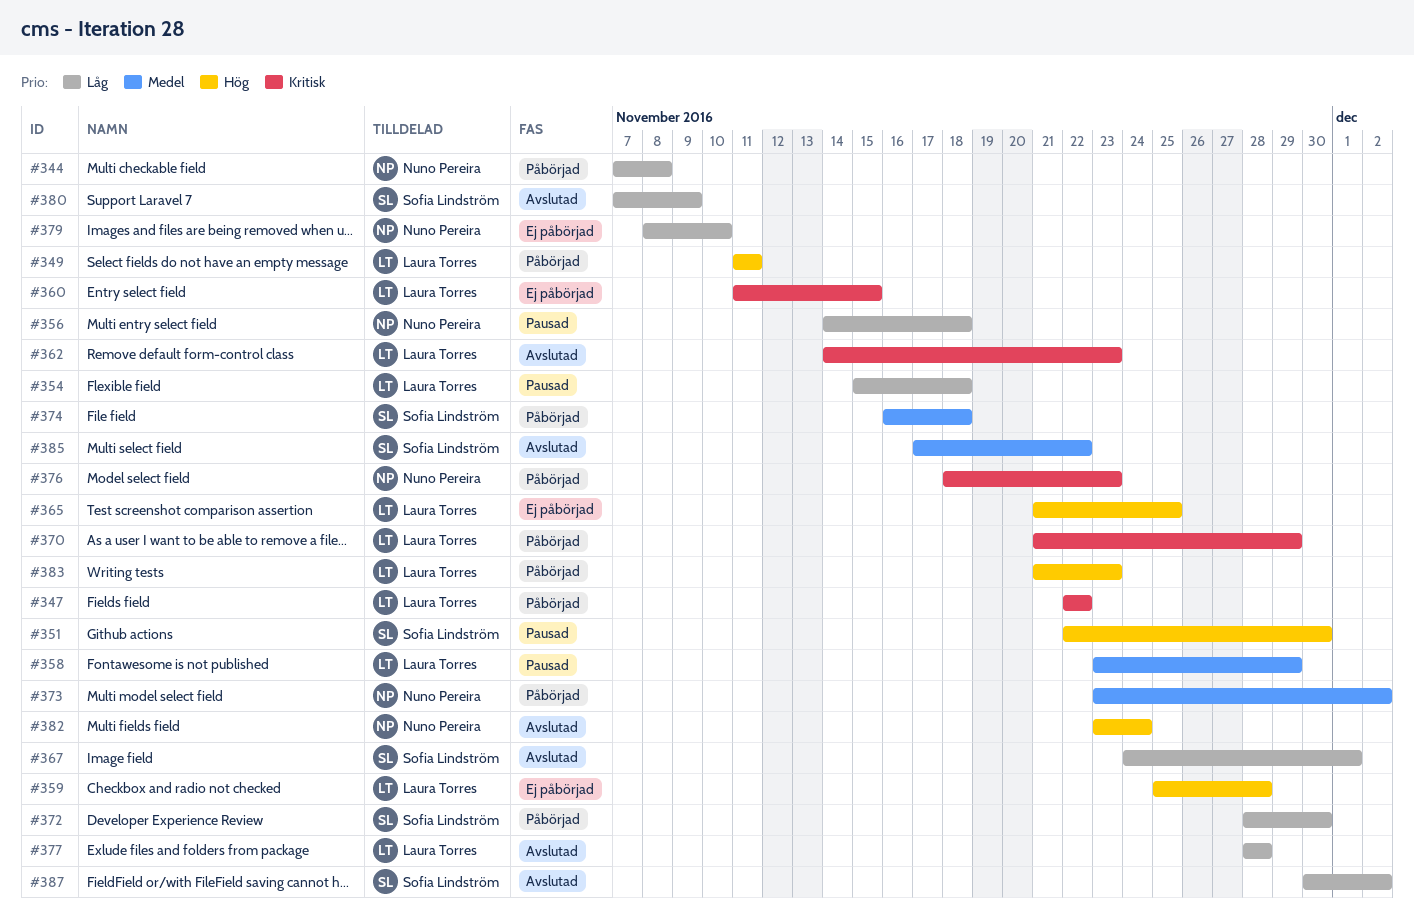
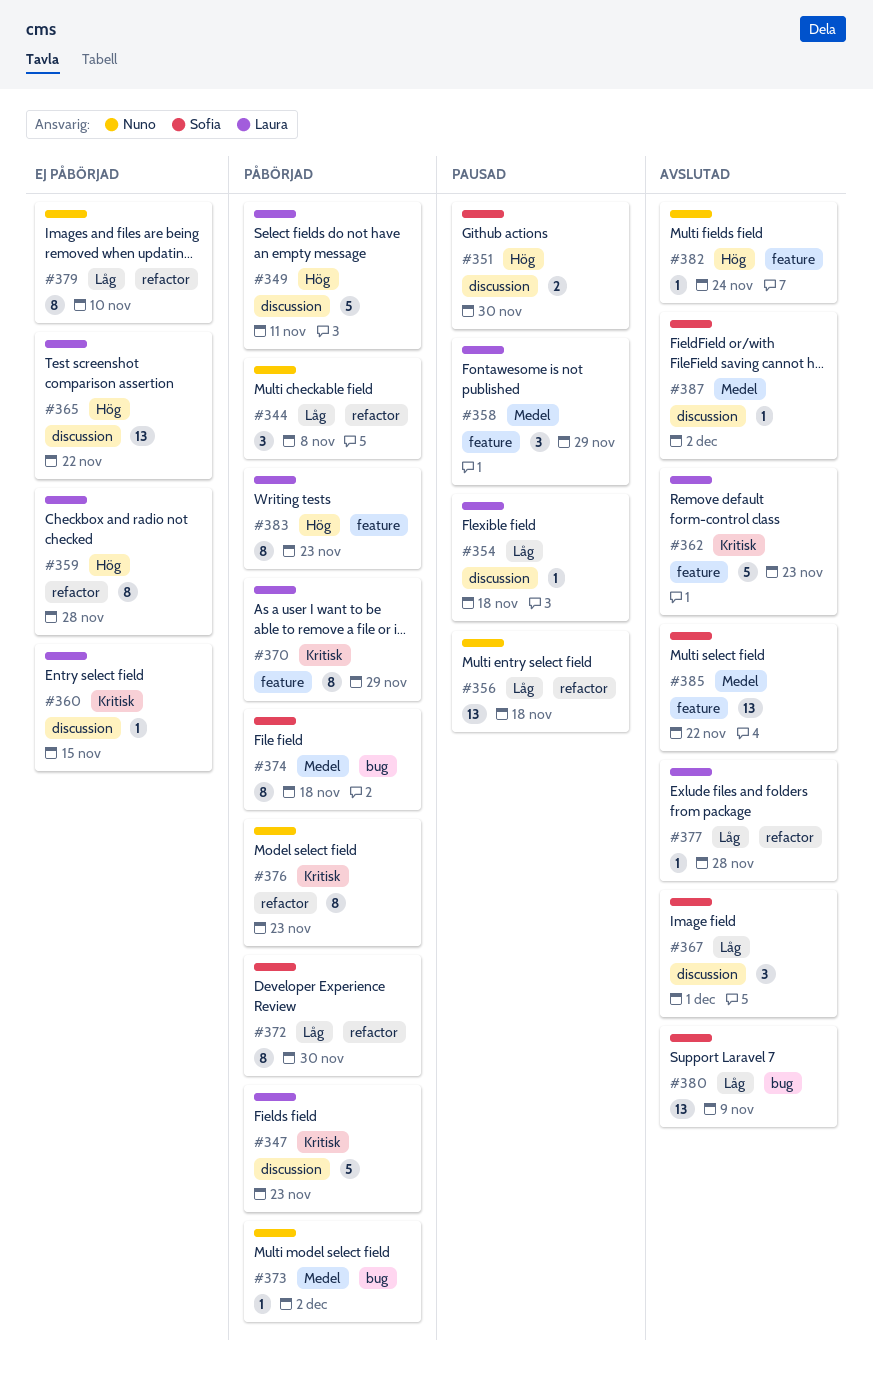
#347, due: Nov 22 -> Nov 23
#365, due: Nov 25 -> Nov 22
#387, priority: Låg -> Medel

